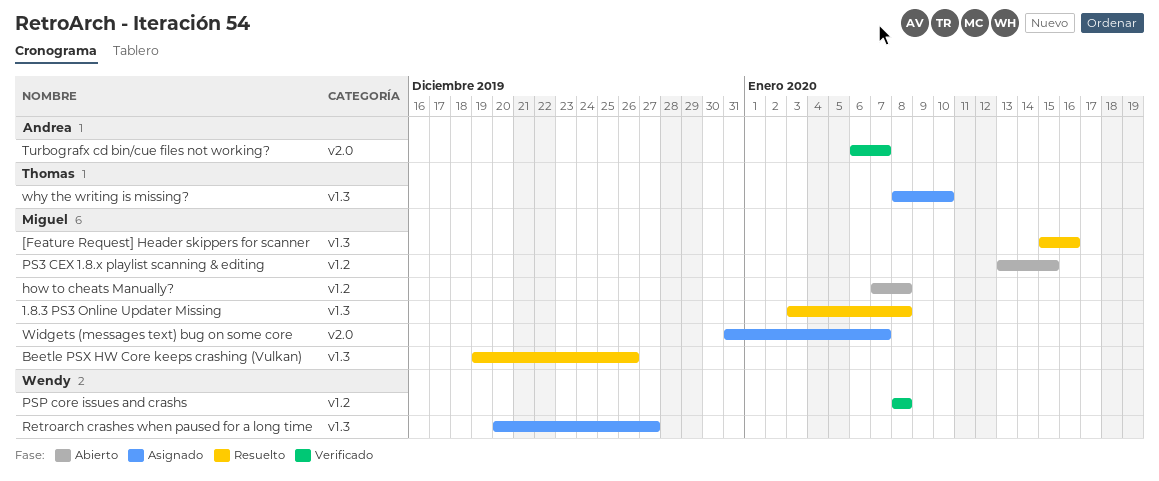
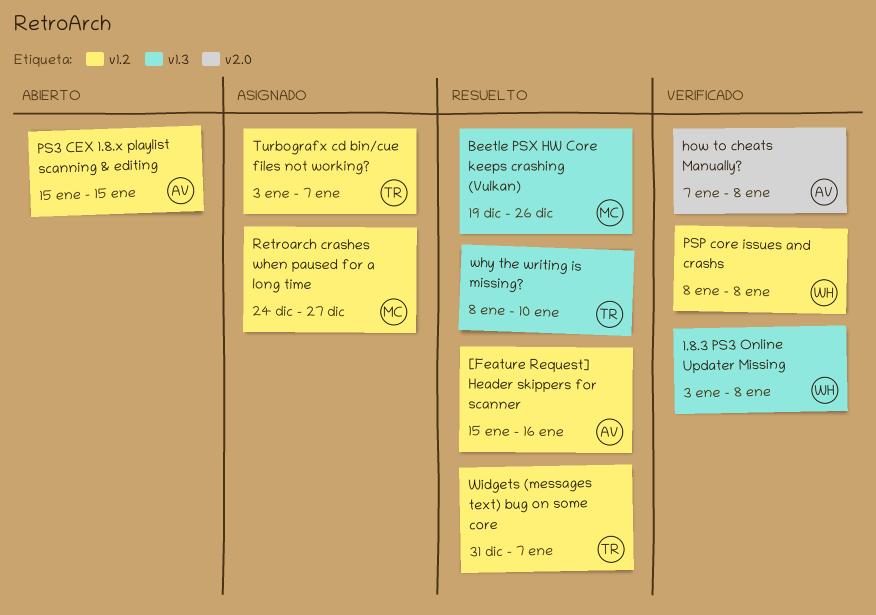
1.8.3 PS3 Online Updater Missing, status: Resuelto -> Verificado
1.8.3 PS3 Online Updater Missing, owner: Miguel -> Wendy
[Feature Request] Header skippers for scanner, owner: Miguel -> Andrea
[Feature Request] Header skippers for scanner, label: v1.3 -> v1.2
how to cheats Manually?, status: Abierto -> Verificado
how to cheats Manually?, owner: Miguel -> Andrea
how to cheats Manually?, label: v1.2 -> v2.0
PS3 CEX 1.8.x playlist scanning & editing, owner: Miguel -> Andrea
PS3 CEX 1.8.x playlist scanning & editing, start: Jan 13 -> Jan 15
Retroarch crashes when paused for a long time, owner: Wendy -> Miguel
Retroarch crashes when paused for a long time, label: v1.3 -> v1.2
Retroarch crashes when paused for a long time, start: Dec 20 -> Dec 24
Turbografx cd bin/cue files not working?, status: Verificado -> Asignado
Turbografx cd bin/cue files not working?, owner: Andrea -> Thomas
Turbografx cd bin/cue files not working?, label: v2.0 -> v1.2
Turbografx cd bin/cue files not working?, start: Jan 6 -> Jan 3
why the writing is missing?, status: Asignado -> Resuelto
Widgets (messages text) bug on some core, status: Asignado -> Resuelto
Widgets (messages text) bug on some core, owner: Miguel -> Thomas
Widgets (messages text) bug on some core, label: v2.0 -> v1.2

